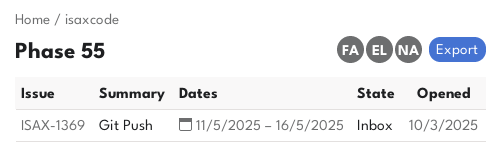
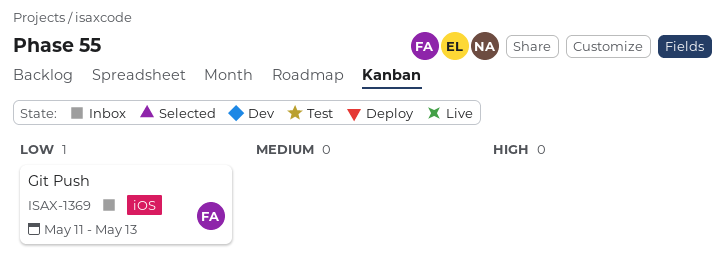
ISAX-1369, due: May 16 -> May 13

